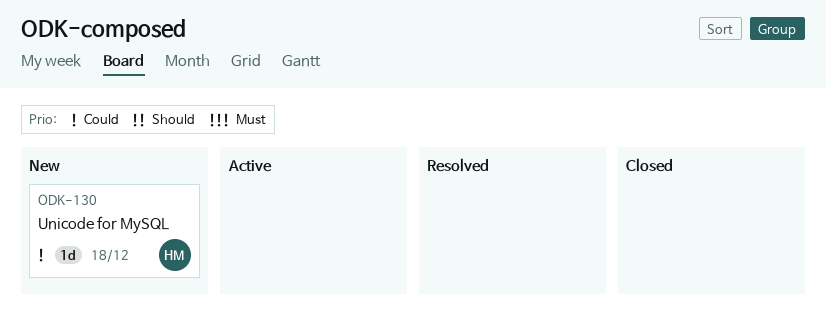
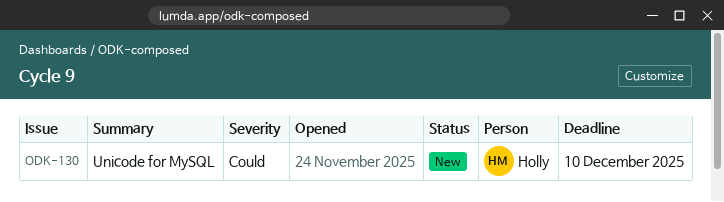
ODK-130, due: Dec 18 -> Dec 10

